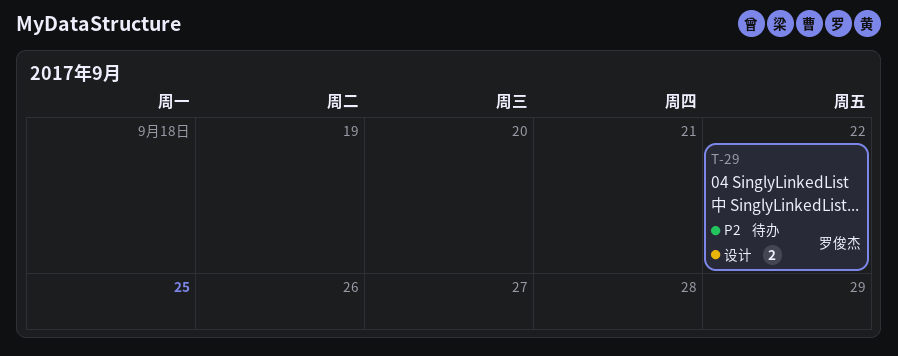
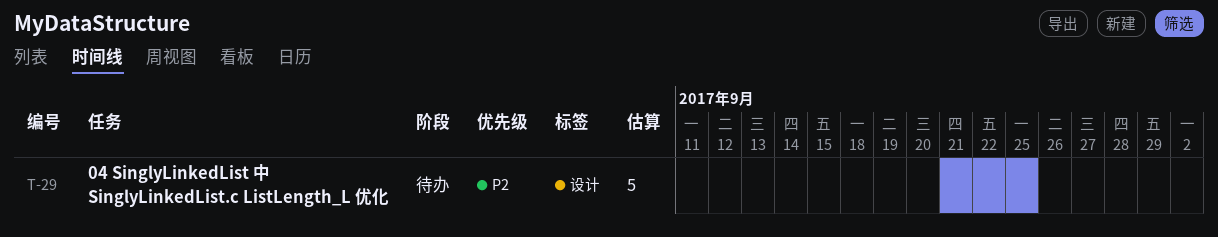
T-29, estimate: 2 -> 5
T-29, due: Sep 22 -> Sep 25

